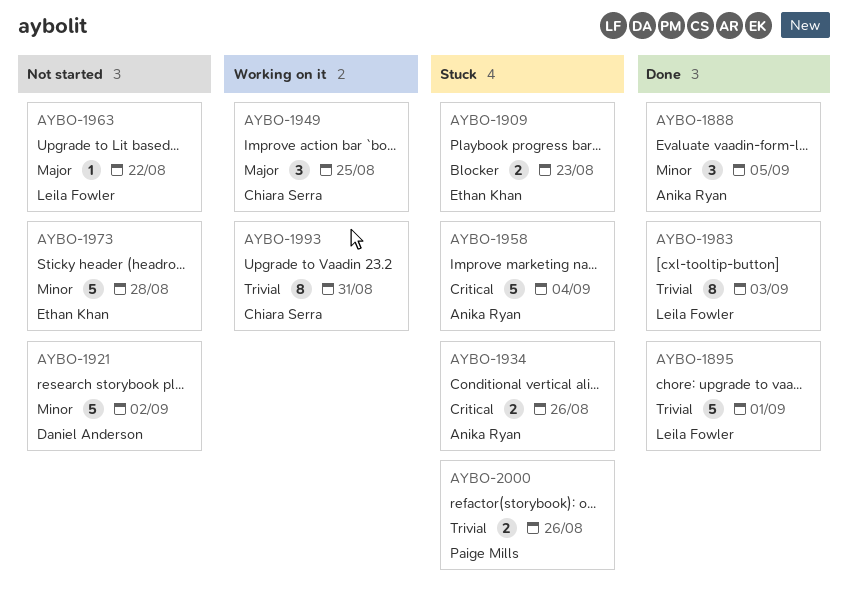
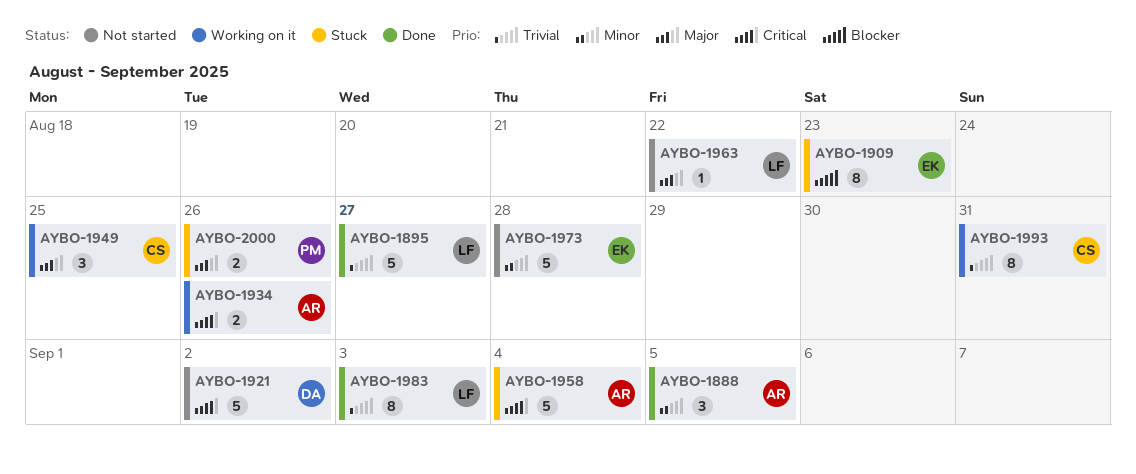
AYBO-1895, due: Sep 1 -> Aug 27
AYBO-1909, estimate: 2 -> 8
AYBO-1921, priority: Minor -> Critical
AYBO-1934, status: Stuck -> Working on it
AYBO-2000, priority: Trivial -> Major

